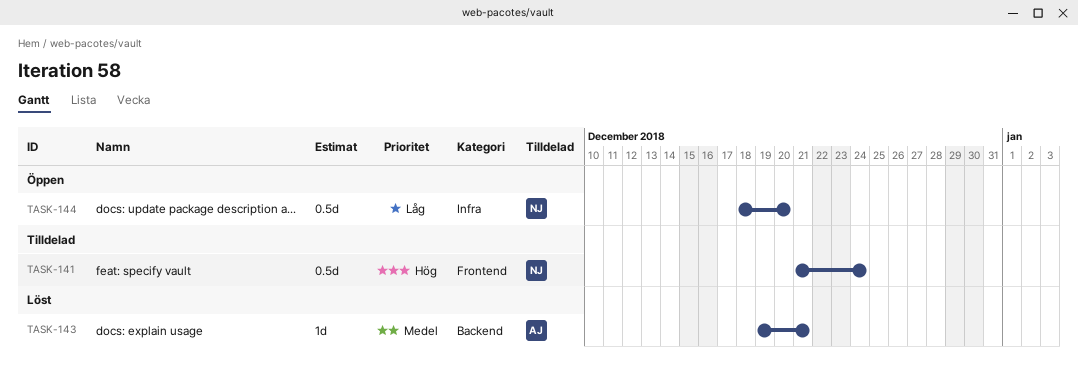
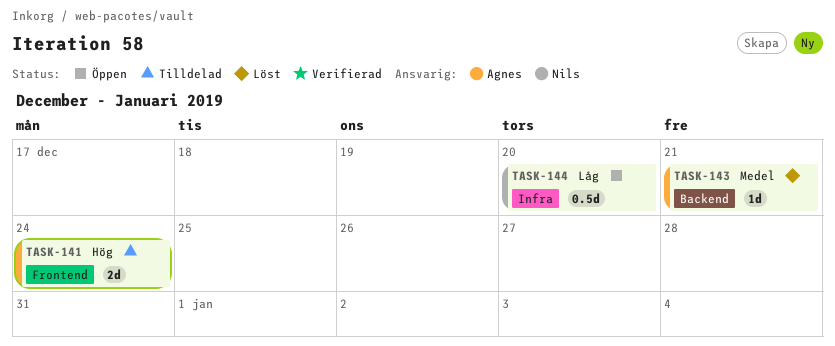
TASK-141, owner: Nils -> Agnes
TASK-141, estimate: 0.5d -> 2d

